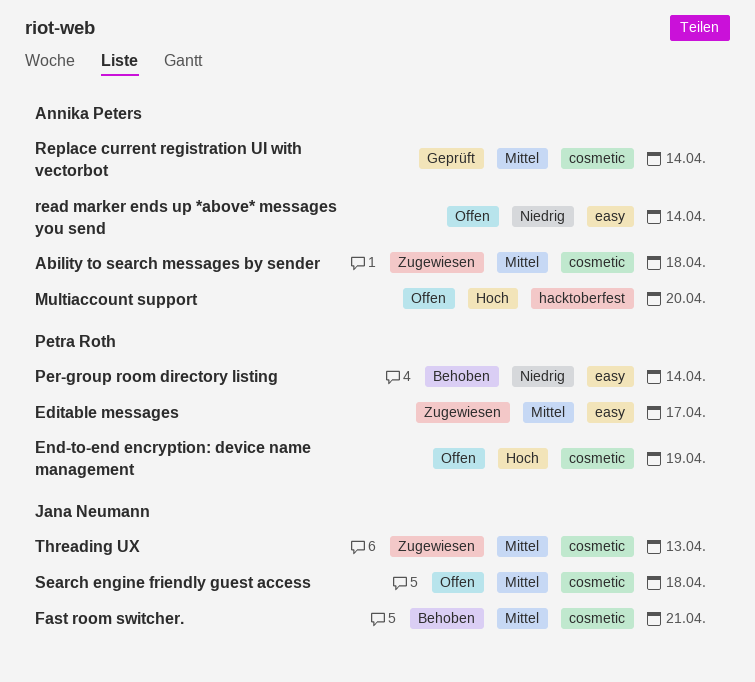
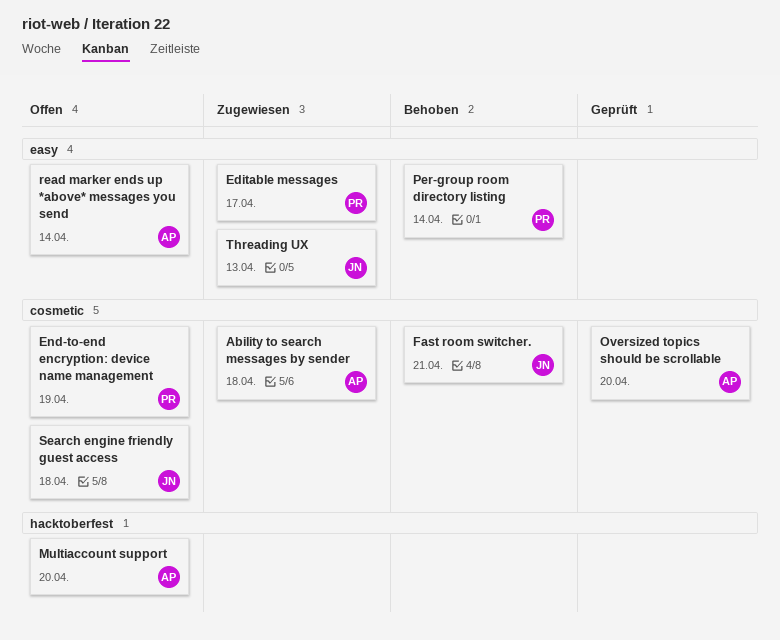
Oversized topics should be scrollable: none -> present
Replace current registration UI with vectorbot: present -> none
Threading UX, label: cosmetic -> easy

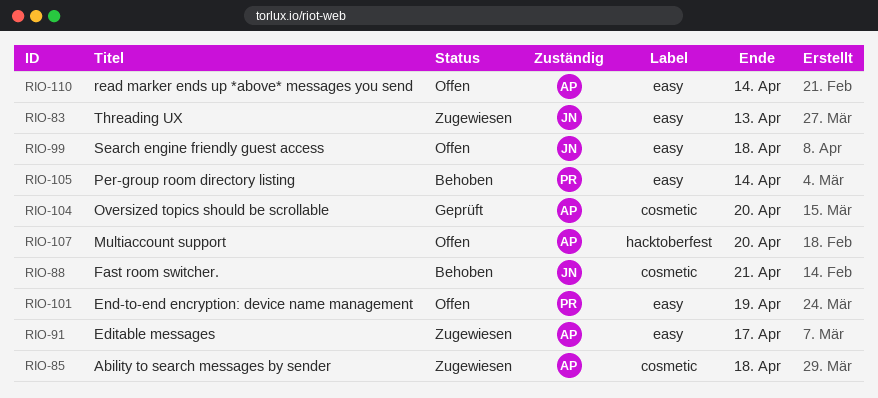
Editable messages, owner: PR -> AP
End-to-end encryption: device name management, label: cosmetic -> easy
Search engine friendly guest access, label: cosmetic -> easy

